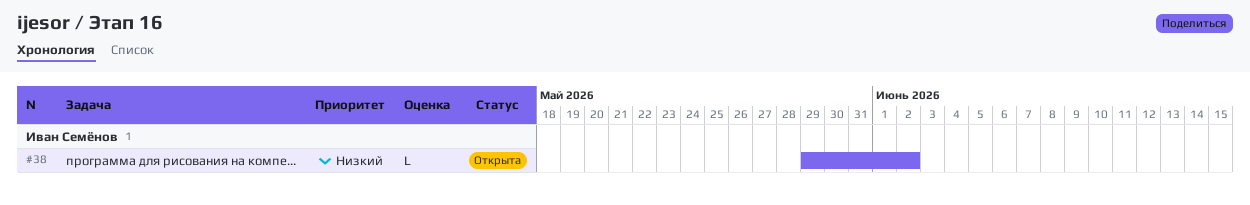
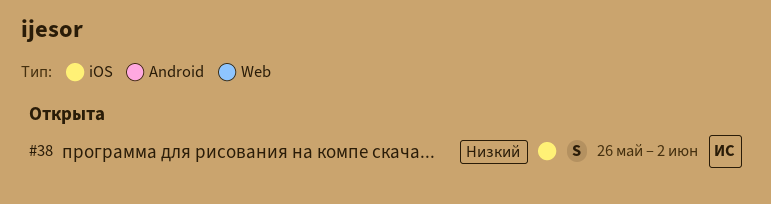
#38, estimate: L -> S
#38, start: May 29 -> May 26

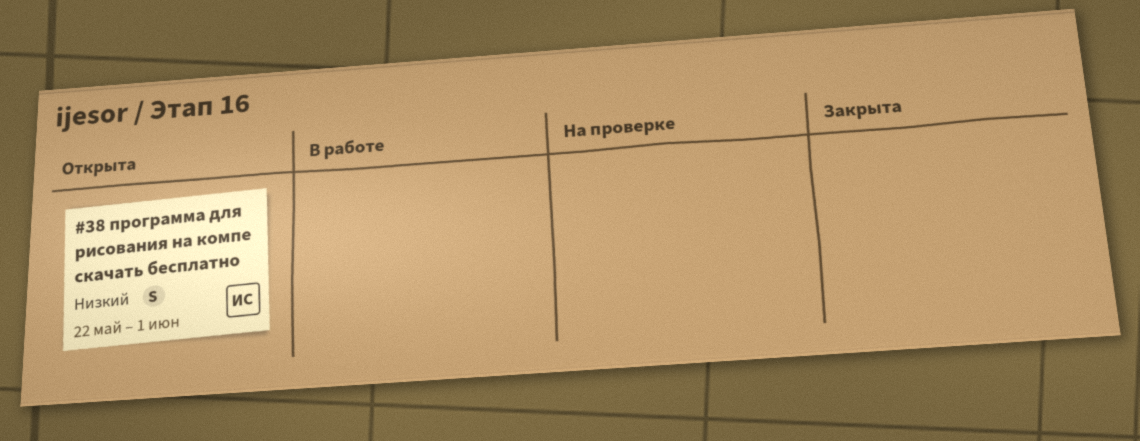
#38, start: May 26 -> May 22
#38, due: Jun 2 -> Jun 1

